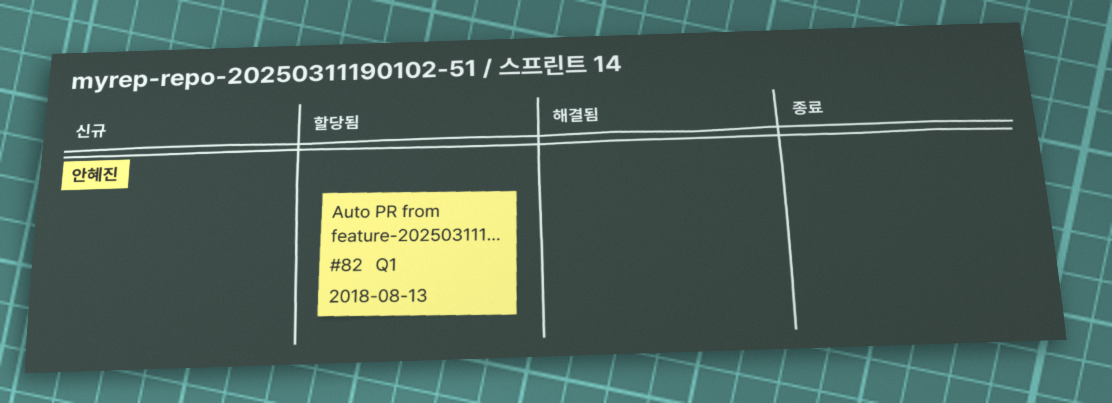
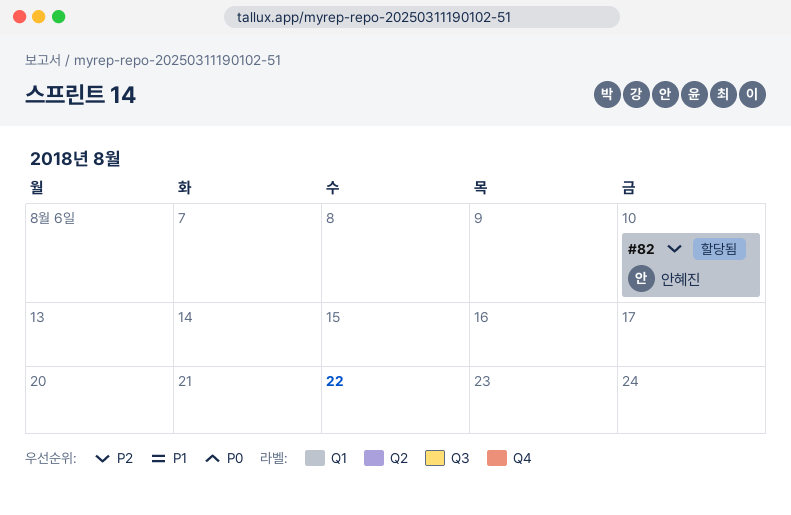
#82, due: Aug 13 -> Aug 10

